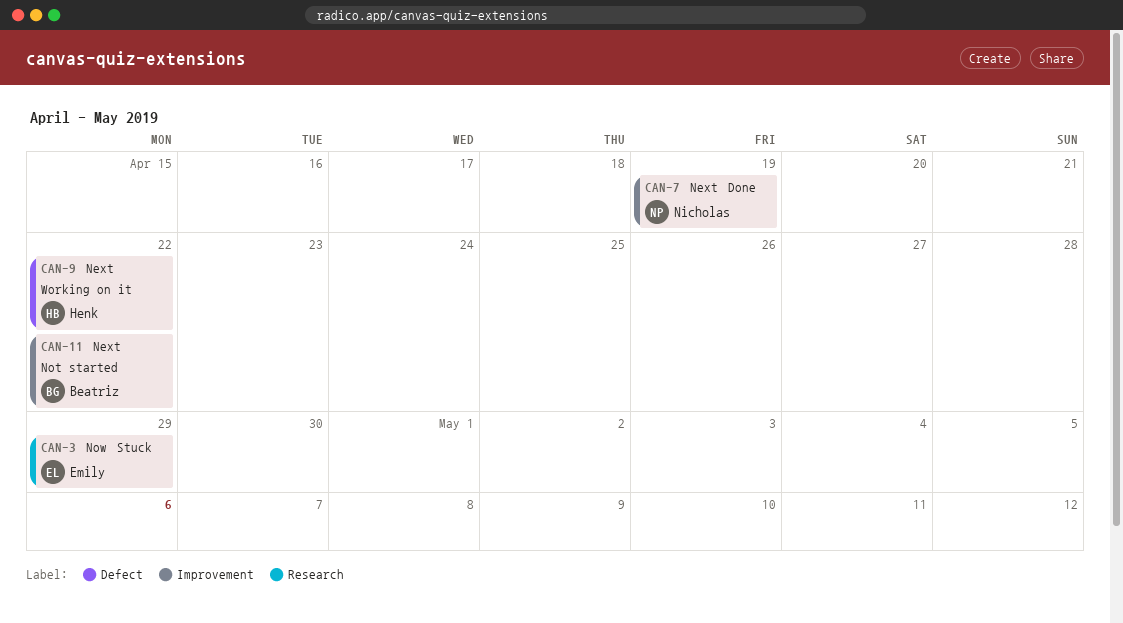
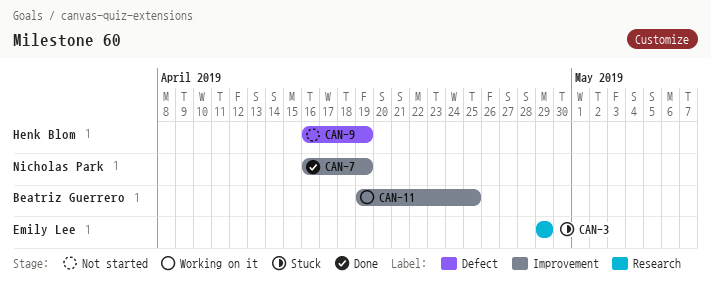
CAN-9, status: Working on it -> Not started
CAN-9, due: Apr 22 -> Apr 19
CAN-11, status: Not started -> Working on it
CAN-11, due: Apr 22 -> Apr 25

